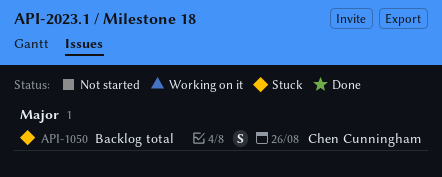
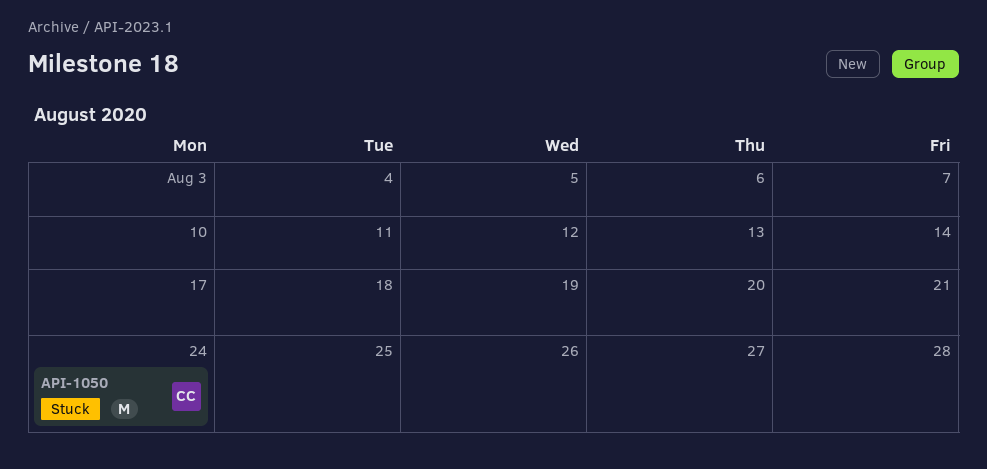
API-1050, estimate: S -> M
API-1050, due: Aug 26 -> Aug 24

